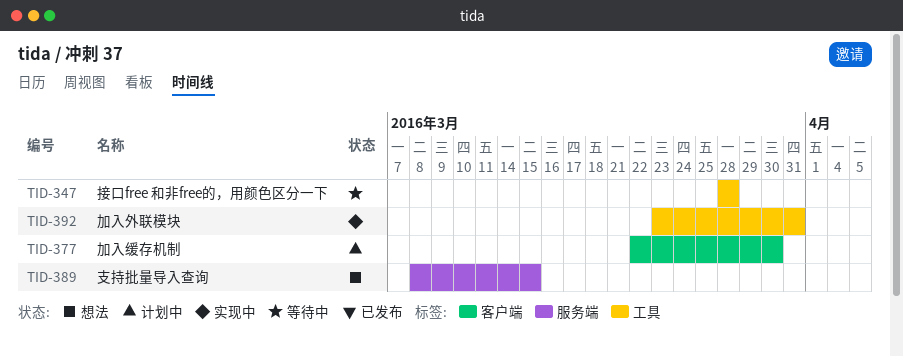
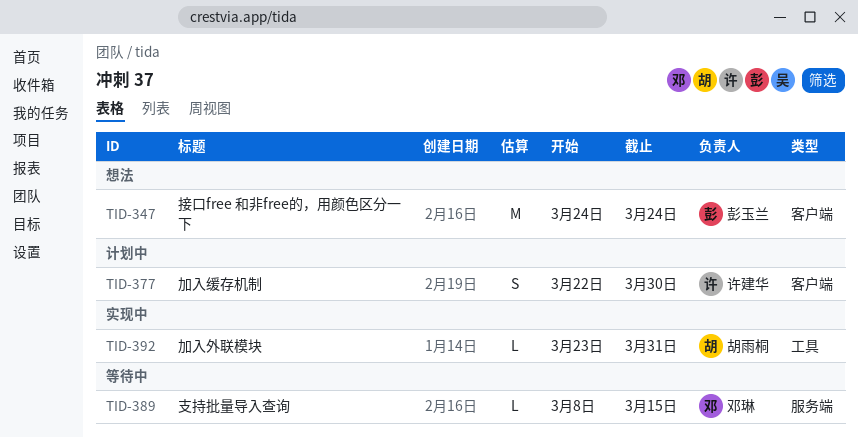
TID-347, status: 等待中 -> 想法
TID-347, label: 工具 -> 客户端
TID-347, start: Mar 28 -> Mar 24
TID-347, due: Mar 28 -> Mar 24
TID-389, status: 想法 -> 等待中

